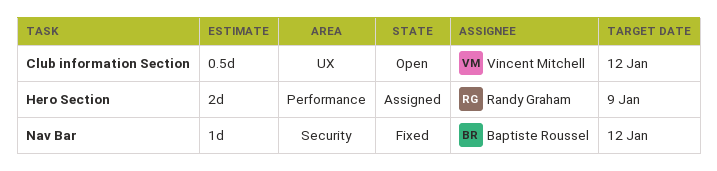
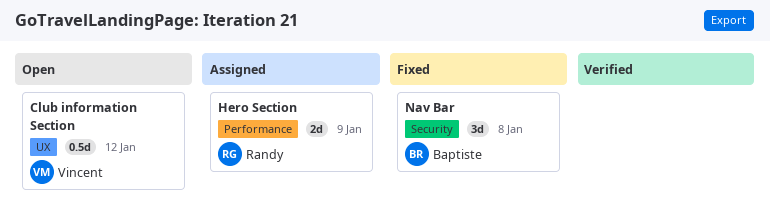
Nav Bar, estimate: 1d -> 3d
Nav Bar, due: Jan 12 -> Jan 8

